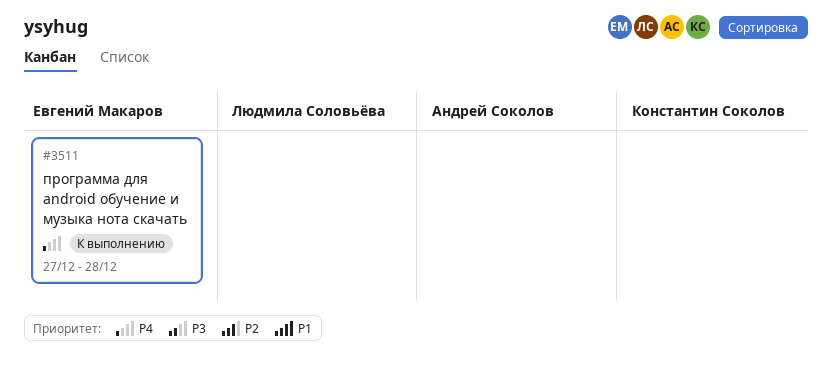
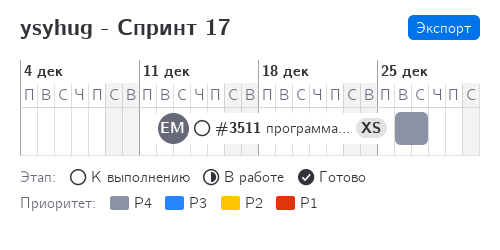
#3511, start: Dec 27 -> Dec 26
#3511, due: Dec 28 -> Dec 27

